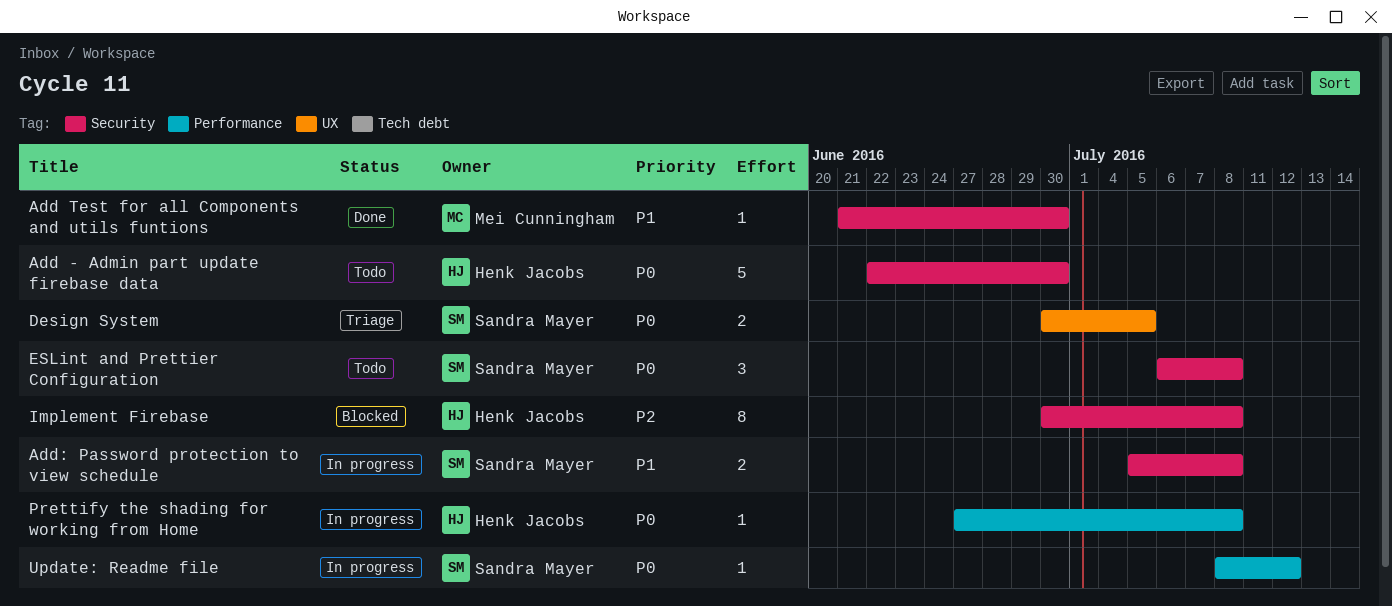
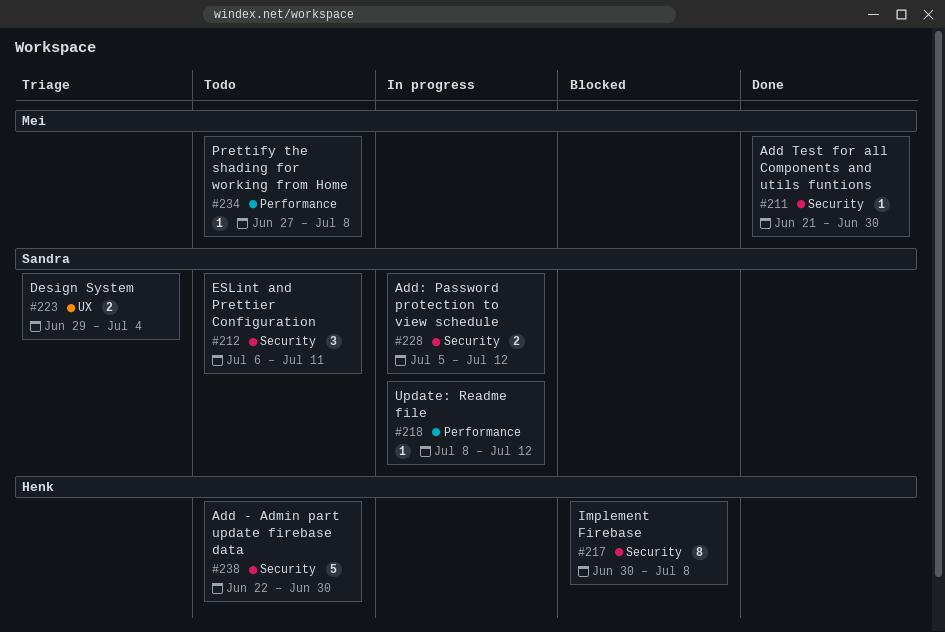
Add: Password protection to view schedule, due: Jul 8 -> Jul 12
Design System, start: Jun 30 -> Jun 29
Design System, due: Jul 5 -> Jul 4
ESLint and Prettier Configuration, due: Jul 8 -> Jul 11
Prettify the shading for working from Home, status: In progress -> Todo
Prettify the shading for working from Home, owner: Henk Jacobs -> Mei Cunningham

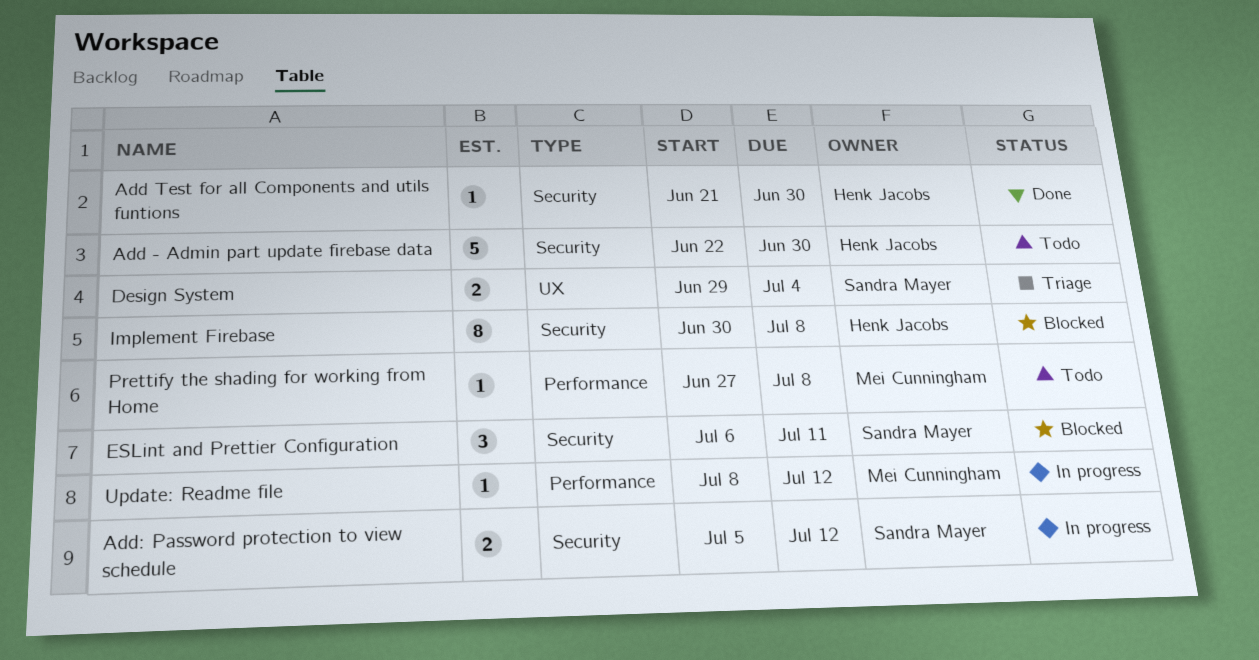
Add Test for all Components and utils funtions, owner: Mei Cunningham -> Henk Jacobs
ESLint and Prettier Configuration, status: Todo -> Blocked
Update: Readme file, owner: Sandra Mayer -> Mei Cunningham

